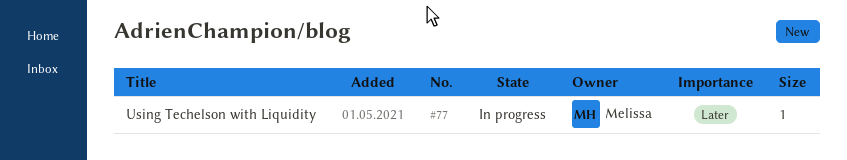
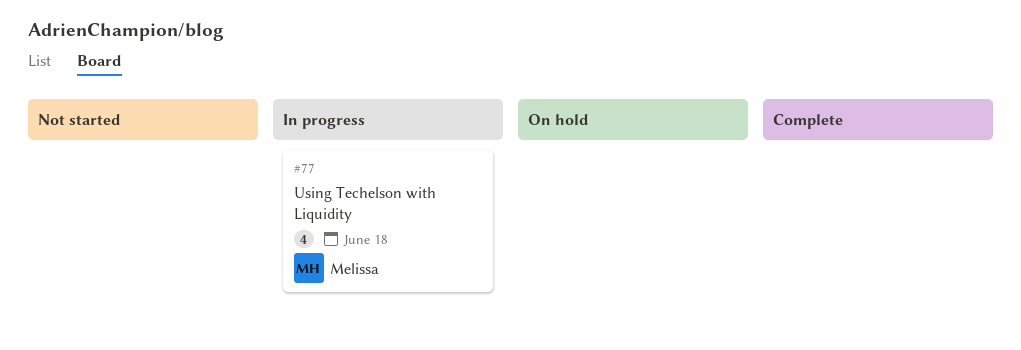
#77, estimate: 1 -> 4

